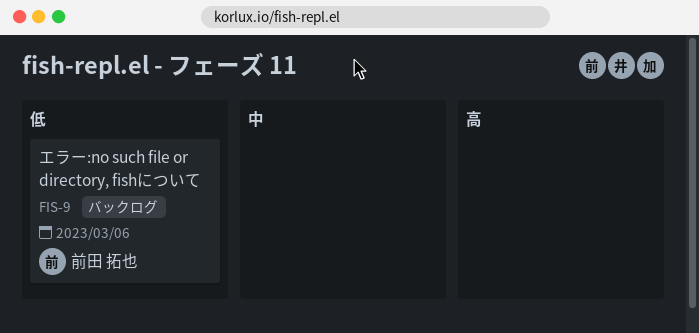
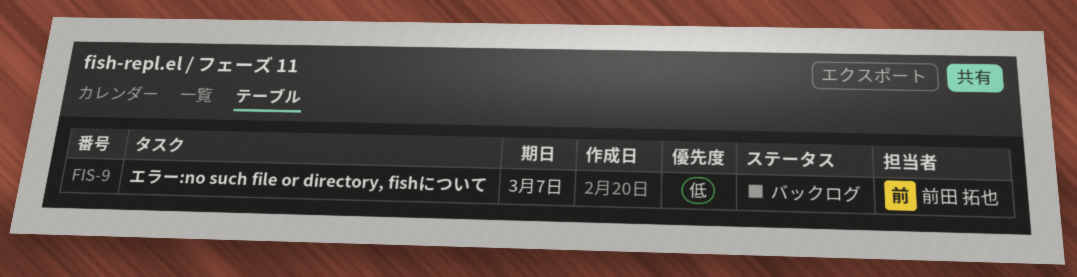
FIS-9, due: Mar 6 -> Mar 7

